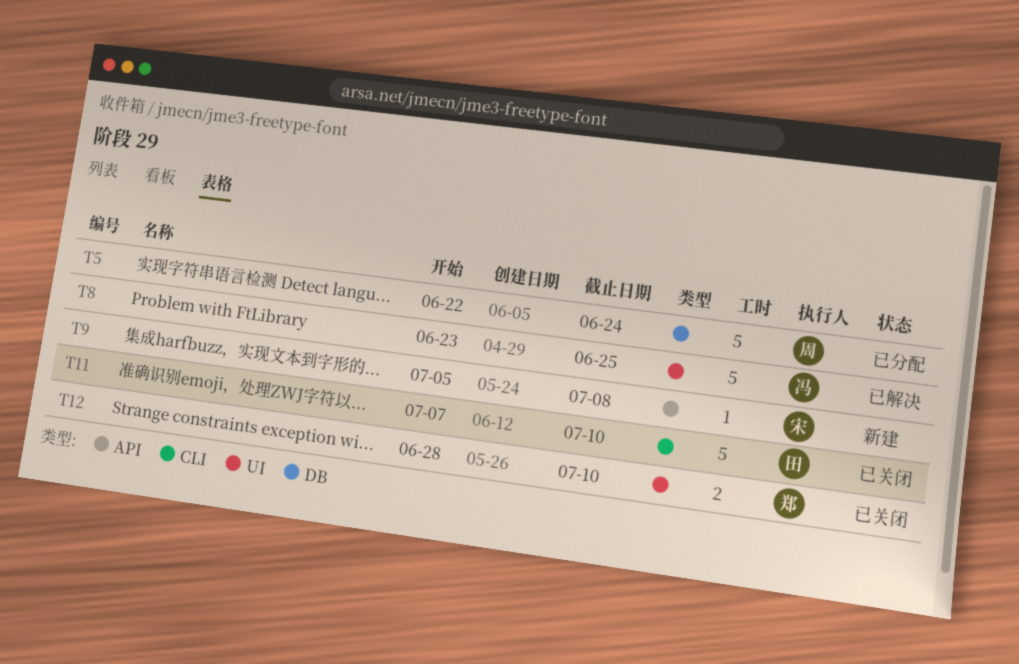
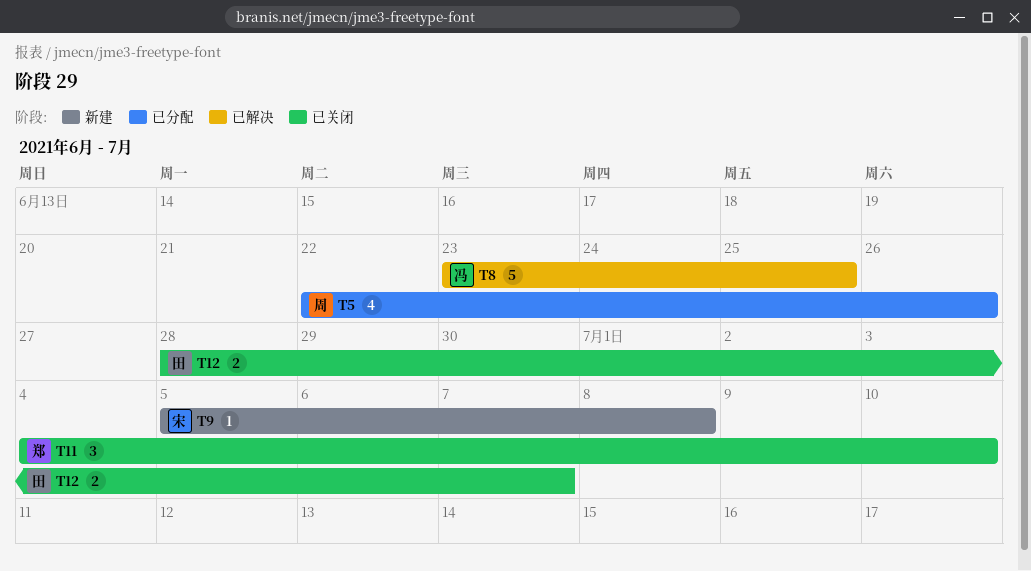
T5, estimate: 5 -> 4
T5, due: Jun 24 -> Jun 26
T11, owner: 田 -> 郑
T11, estimate: 5 -> 3
T11, start: Jul 7 -> Jul 4
T12, owner: 郑 -> 田
T12, due: Jul 10 -> Jul 7

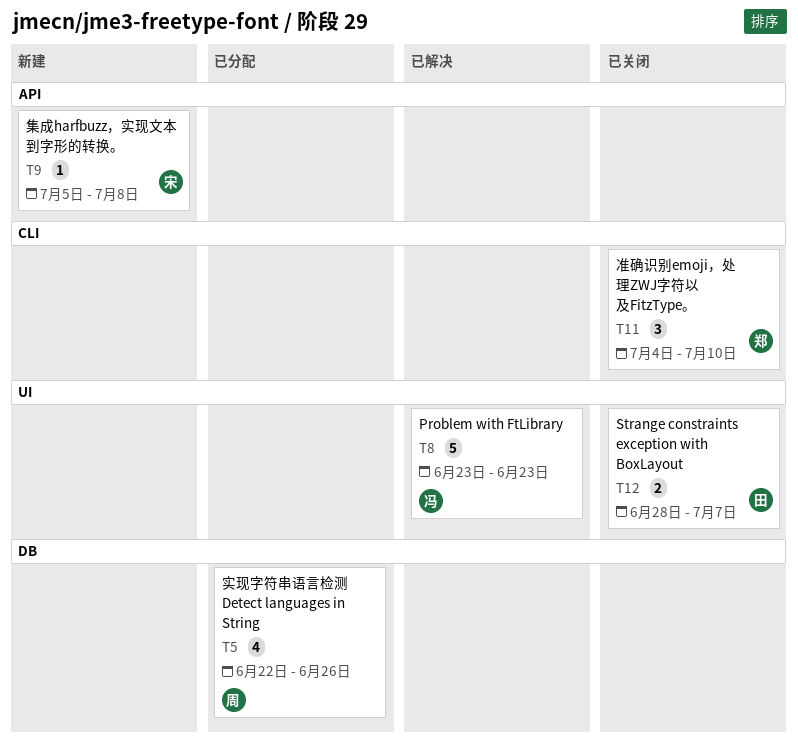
T8, due: Jun 25 -> Jun 23

